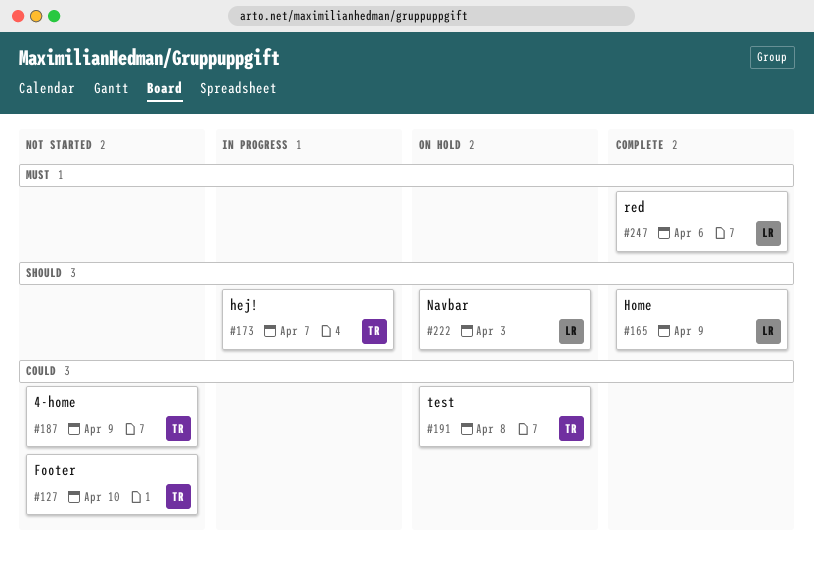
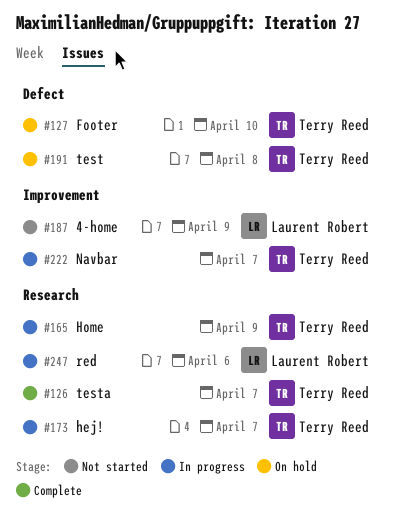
#126: none -> present
#127, status: Not started -> On hold
#165, status: Complete -> In progress
#165, owner: Laurent Robert -> Terry Reed
#187, owner: Terry Reed -> Laurent Robert
#222, status: On hold -> In progress
#222, owner: Laurent Robert -> Terry Reed
#222, due: Apr 3 -> Apr 7
#247, status: Complete -> In progress

